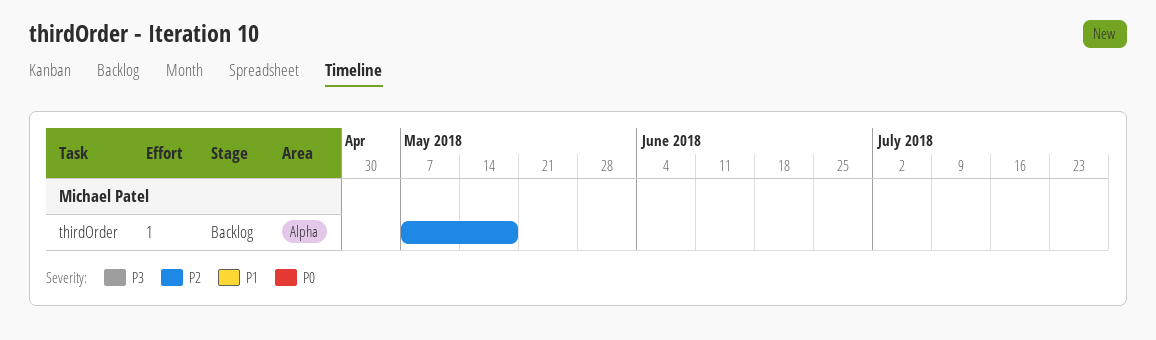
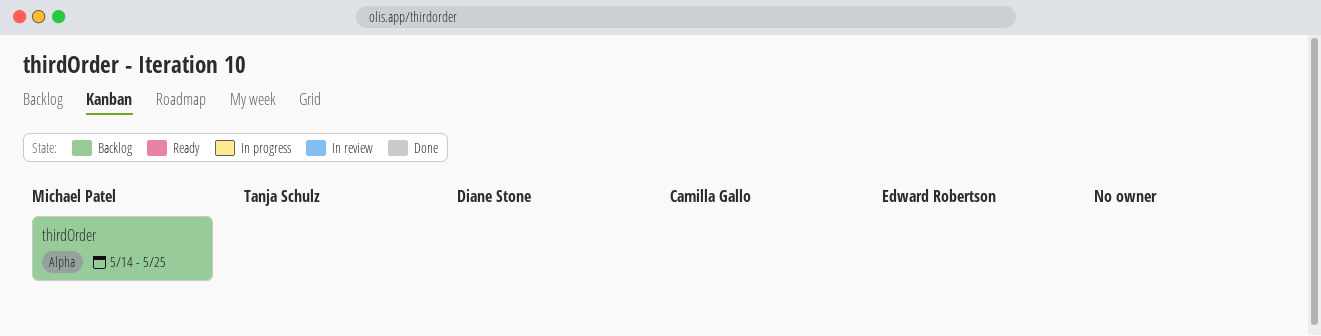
thirdOrder, start: May 7 -> May 14
thirdOrder, due: May 18 -> May 25

